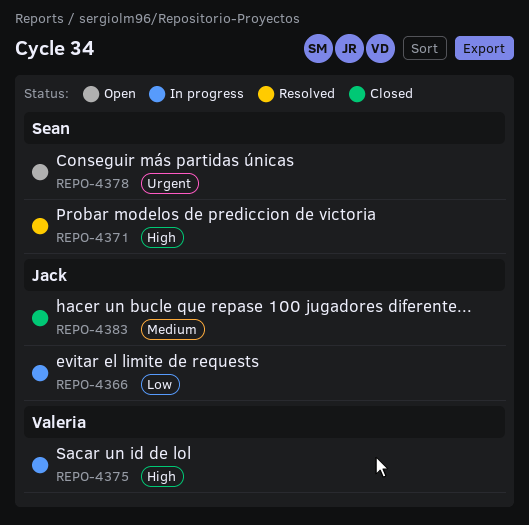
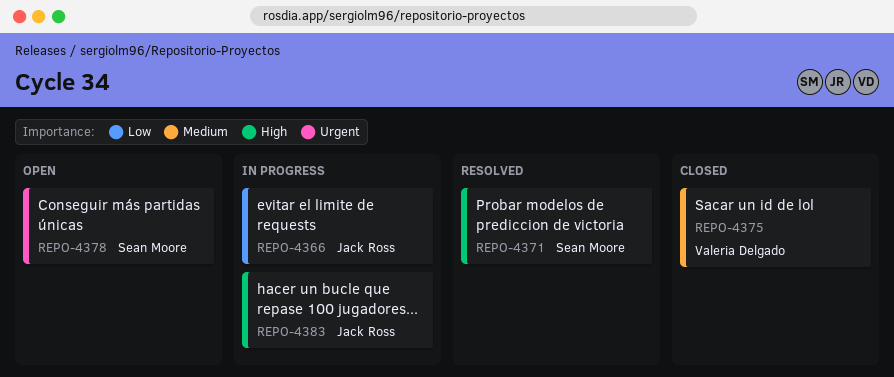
REPO-4375, status: In progress -> Closed
REPO-4375, priority: High -> Medium
REPO-4383, status: Closed -> In progress
REPO-4383, priority: Medium -> High

